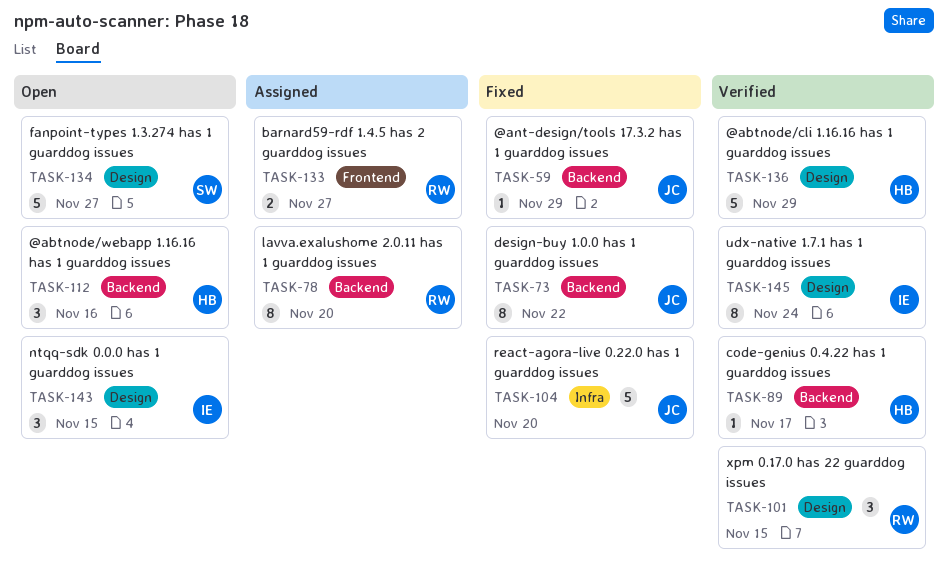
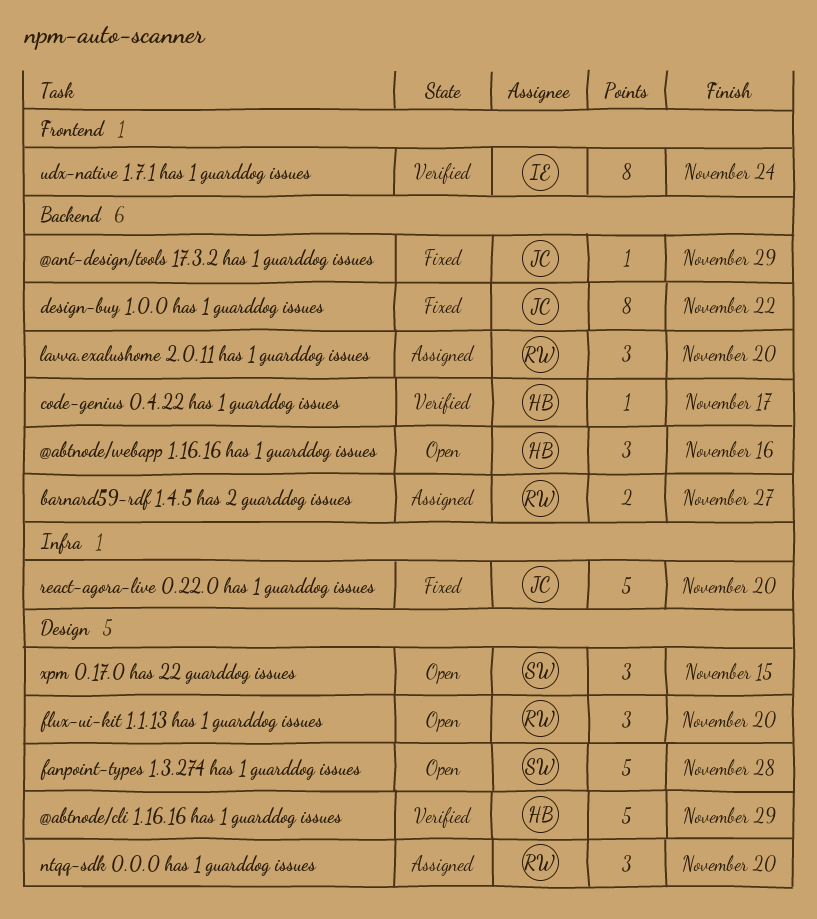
barnard59-rdf 1.4.5 has 2 guarddog issues, label: Frontend -> Backend
fanpoint-types 1.3.274 has 1 guarddog issues, due: Nov 27 -> Nov 28
flux-ui-kit 1.1.13 has 1 guarddog issues: none -> present
lavva.exalushome 2.0.11 has 1 guarddog issues, estimate: 8 -> 3
ntqq-sdk 0.0.0 has 1 guarddog issues, status: Open -> Assigned
ntqq-sdk 0.0.0 has 1 guarddog issues, owner: IE -> RW
ntqq-sdk 0.0.0 has 1 guarddog issues, due: Nov 15 -> Nov 20
udx-native 1.7.1 has 1 guarddog issues, label: Design -> Frontend
xpm 0.17.0 has 22 guarddog issues, status: Verified -> Open
xpm 0.17.0 has 22 guarddog issues, owner: RW -> SW

